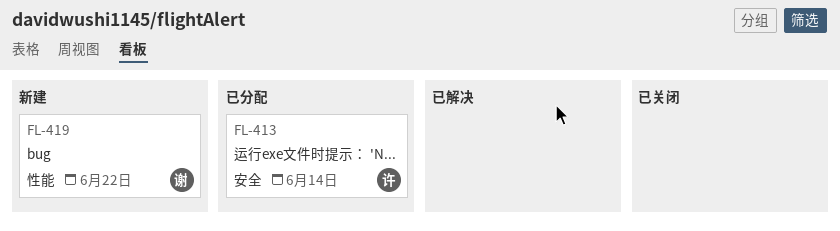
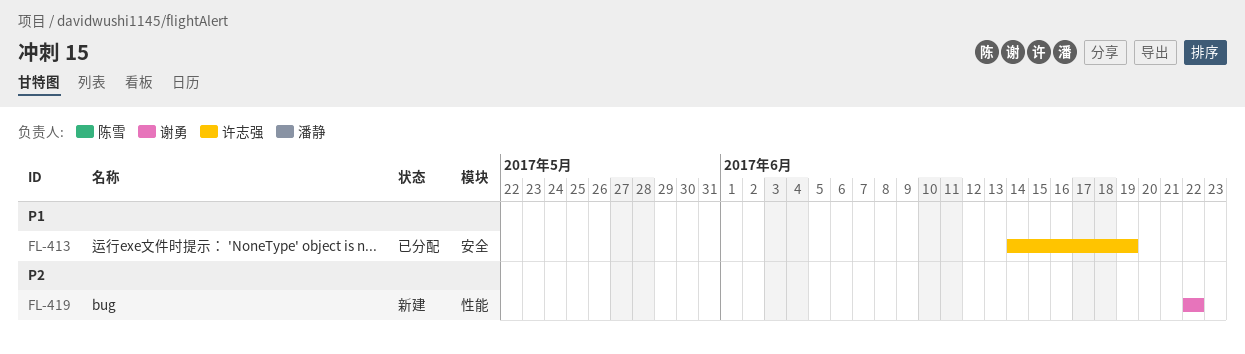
FL-413, due: Jun 14 -> Jun 19

